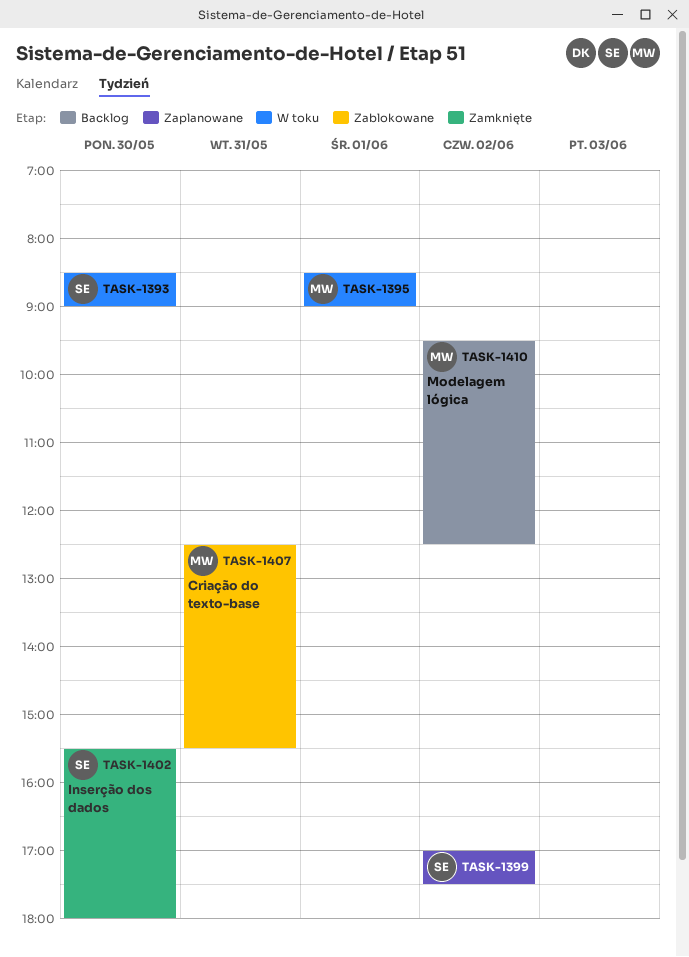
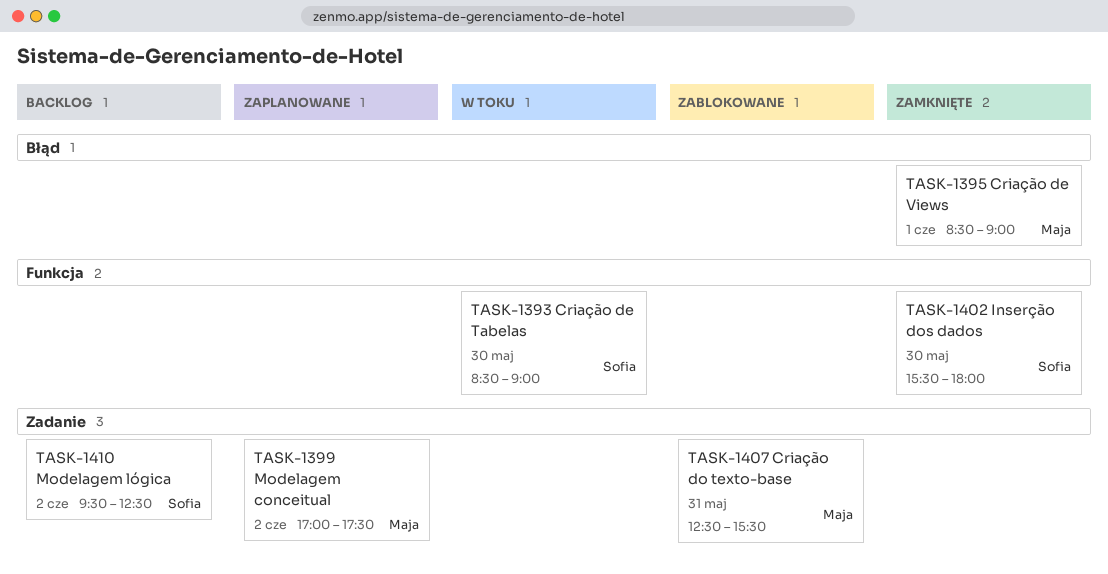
TASK-1395, status: W toku -> Zamknięte
TASK-1399, owner: Sofia -> Maja
TASK-1410, owner: Maja -> Sofia

